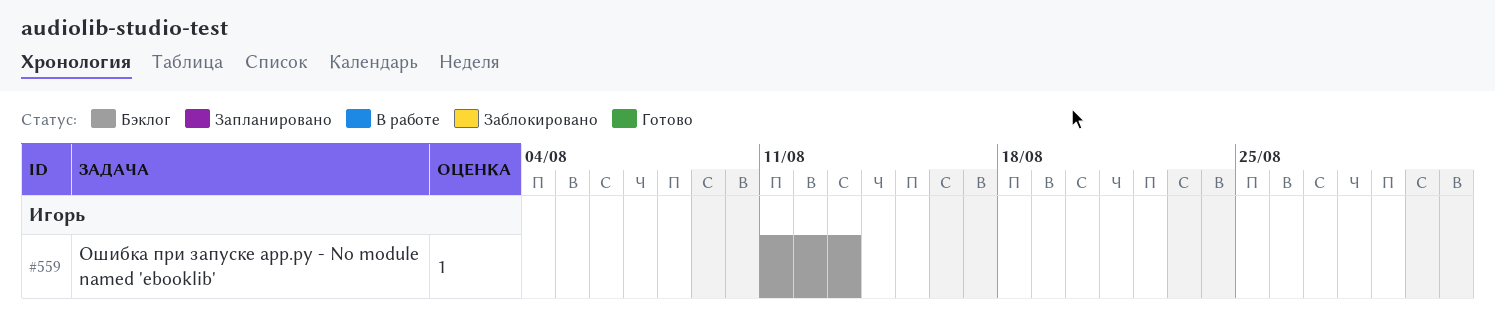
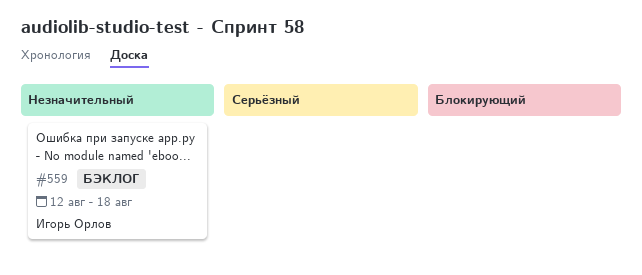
#559, start: Aug 11 -> Aug 12
#559, due: Aug 13 -> Aug 18

